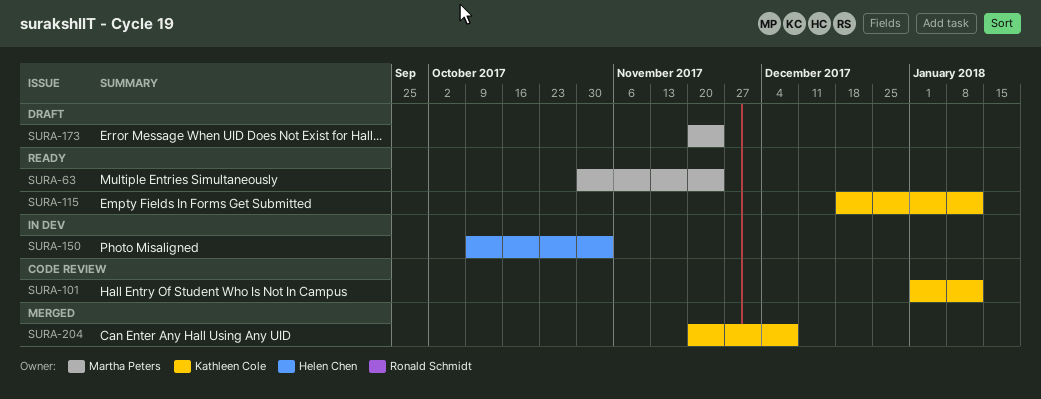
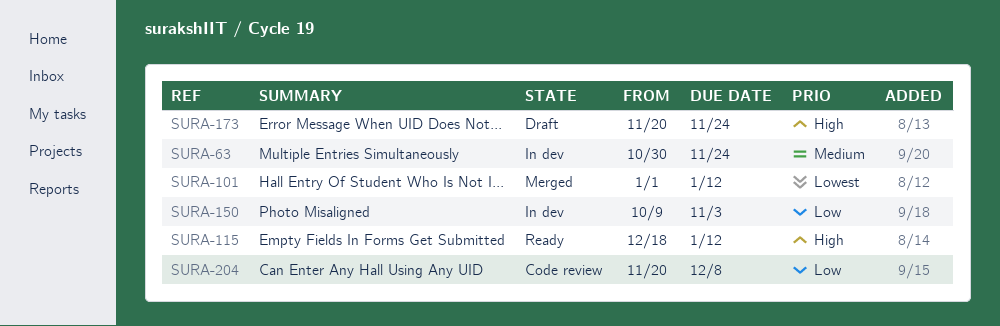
SURA-63, status: Ready -> In dev
SURA-101, status: Code review -> Merged
SURA-204, status: Merged -> Code review

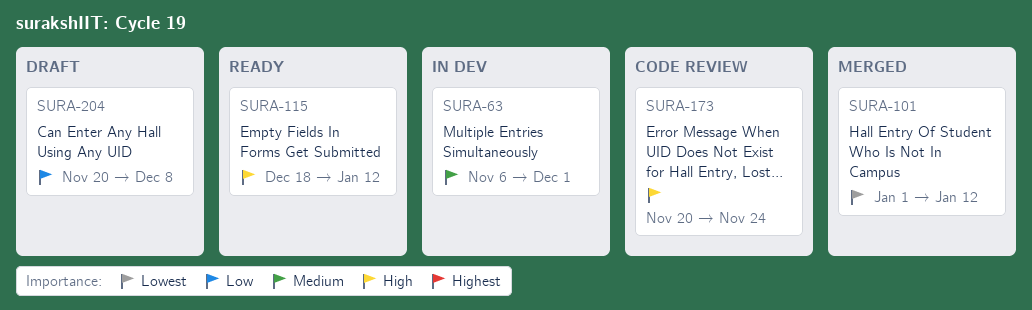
SURA-63, start: Oct 30 -> Nov 6
SURA-63, due: Nov 24 -> Dec 1
SURA-150: present -> none
SURA-173, status: Draft -> Code review
SURA-204, status: Code review -> Draft

